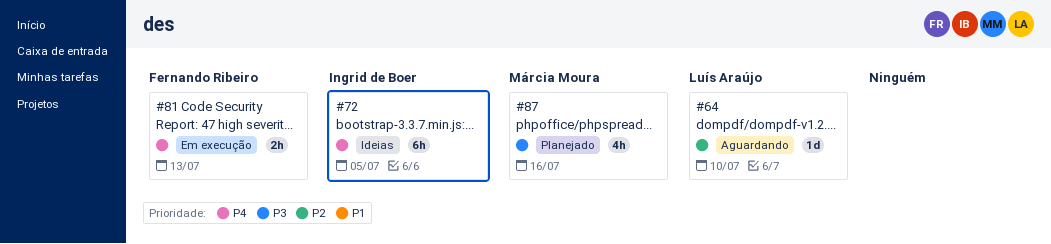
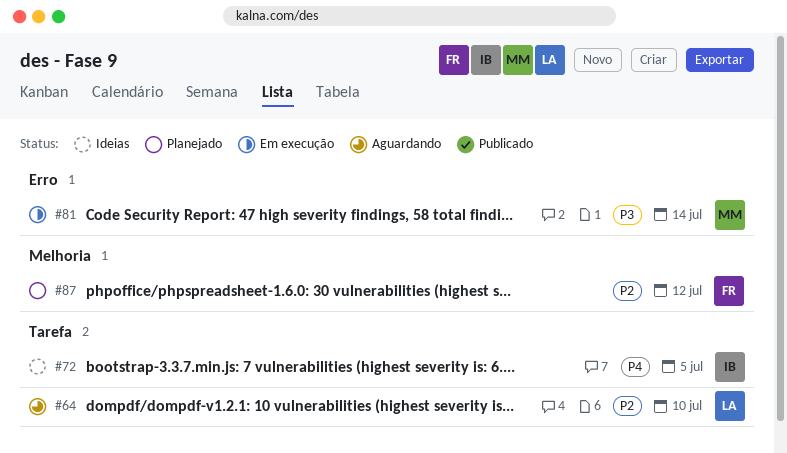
#81, owner: Fernando Ribeiro -> Márcia Moura
#81, priority: P4 -> P3
#81, due: Jul 13 -> Jul 14
#87, owner: Márcia Moura -> Fernando Ribeiro
#87, priority: P3 -> P2
#87, due: Jul 16 -> Jul 12

